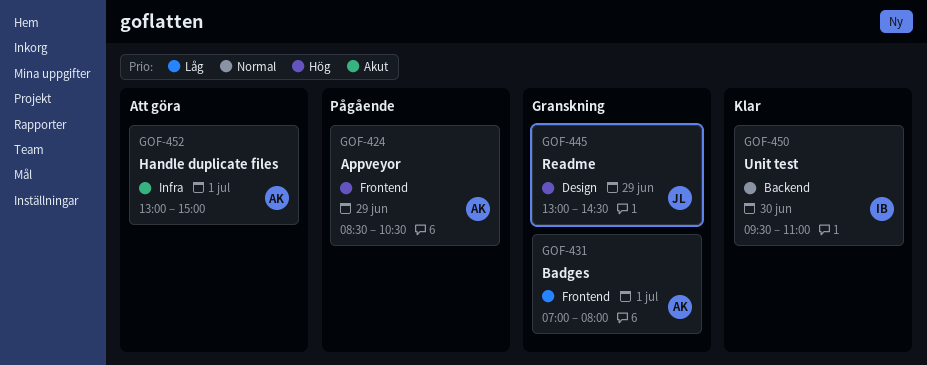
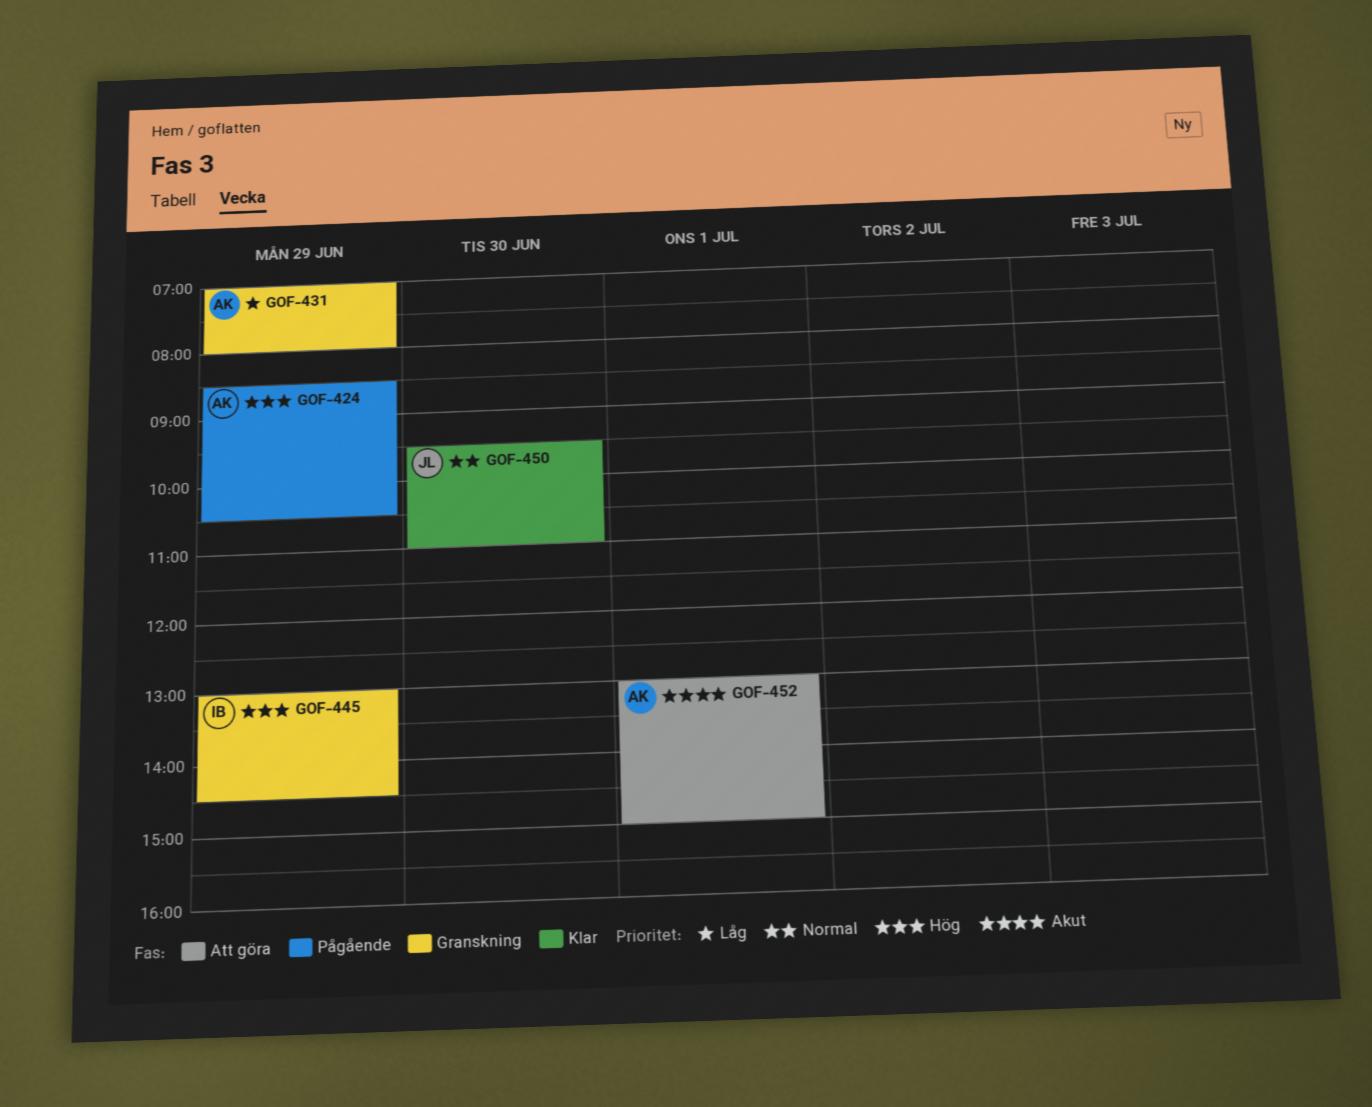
GOF-431, day: Jul 1 -> Jun 29
GOF-445, owner: JL -> IB
GOF-450, owner: IB -> JL

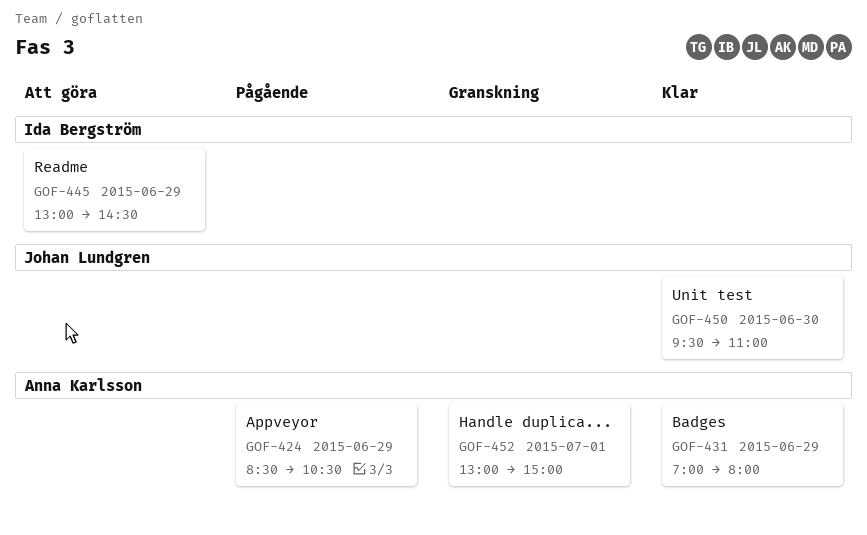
GOF-431, status: Granskning -> Klar
GOF-445, status: Granskning -> Att göra
GOF-452, status: Att göra -> Granskning

